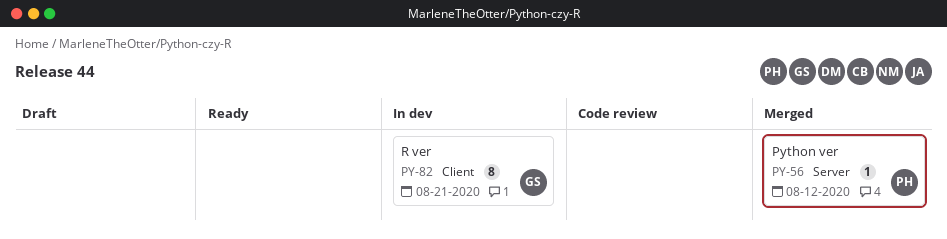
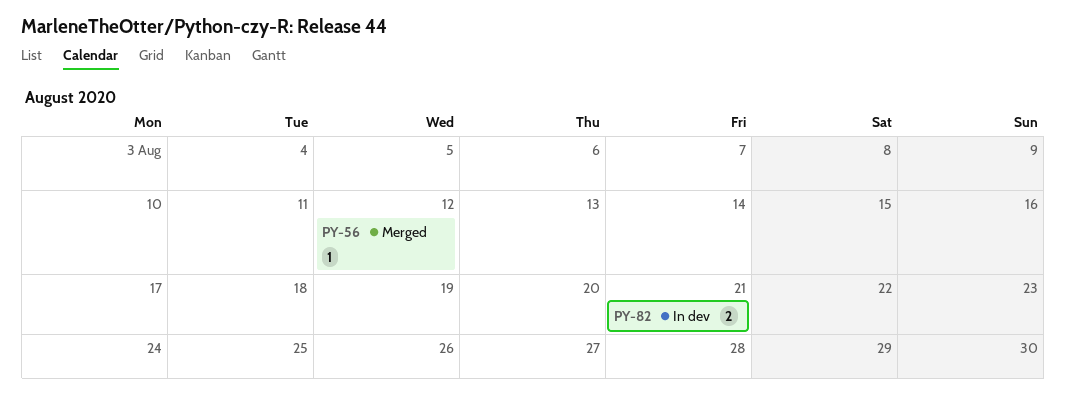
PY-82, estimate: 8 -> 2

